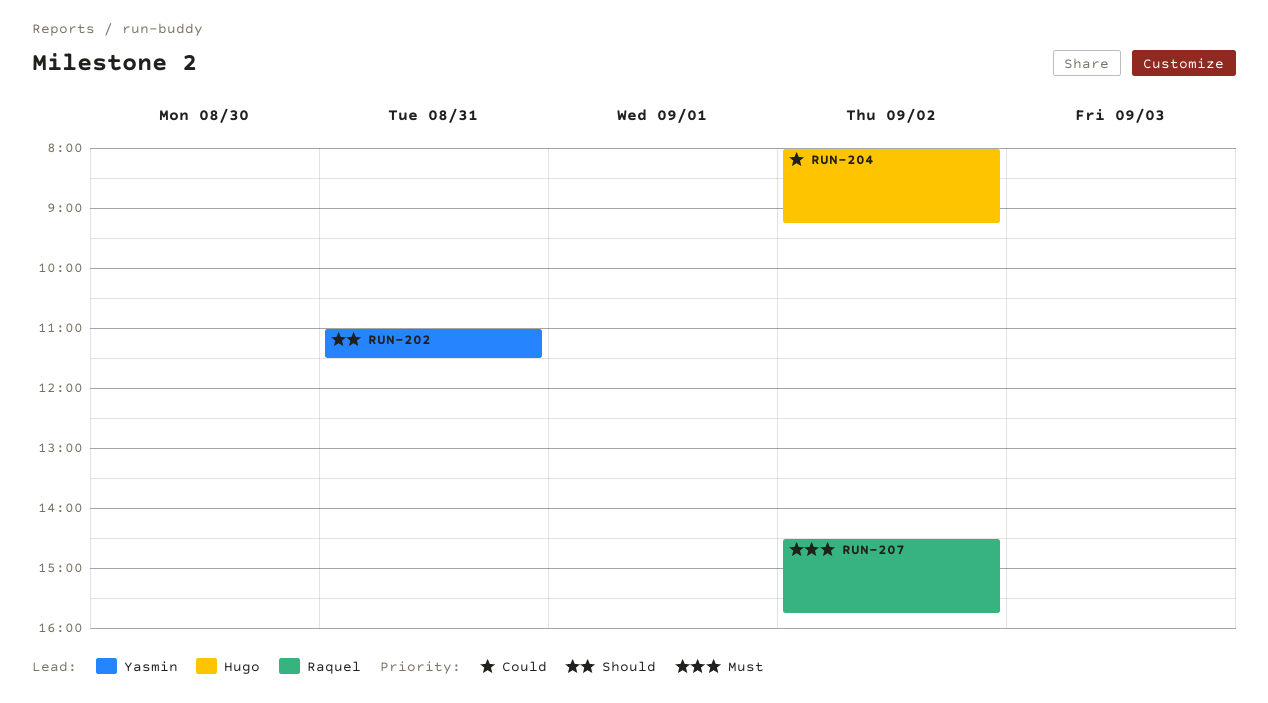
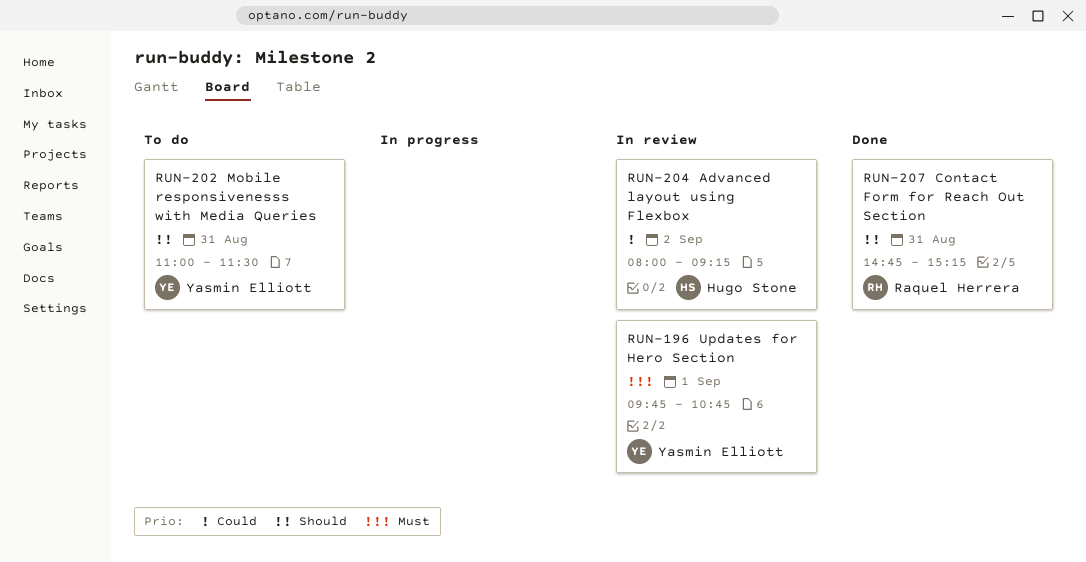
RUN-196: none -> present
RUN-207, priority: Must -> Should
RUN-207, day: Sep 2 -> Aug 31
RUN-207, begins: 14:30 -> 14:45
RUN-207, ends: 15:45 -> 15:15

